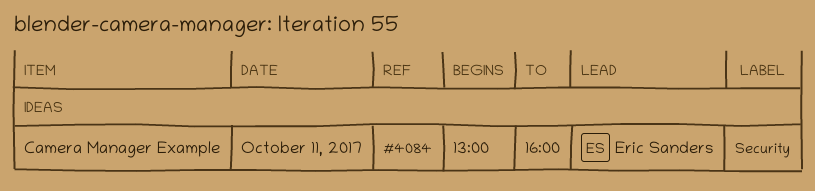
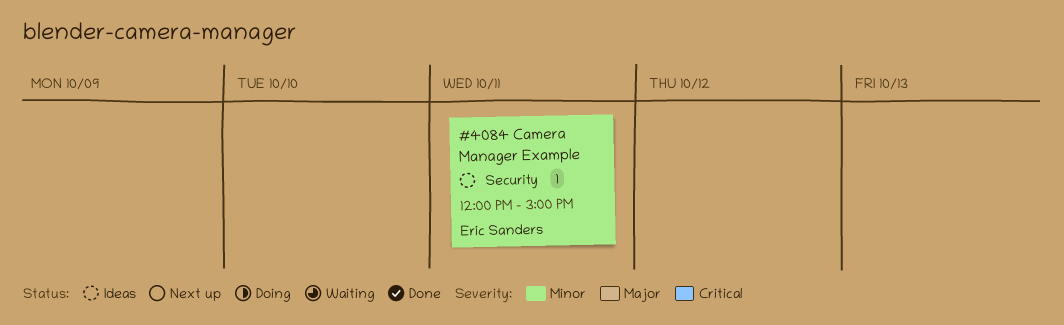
#4084, begins: 13:00 -> 12:00
#4084, ends: 16:00 -> 15:00

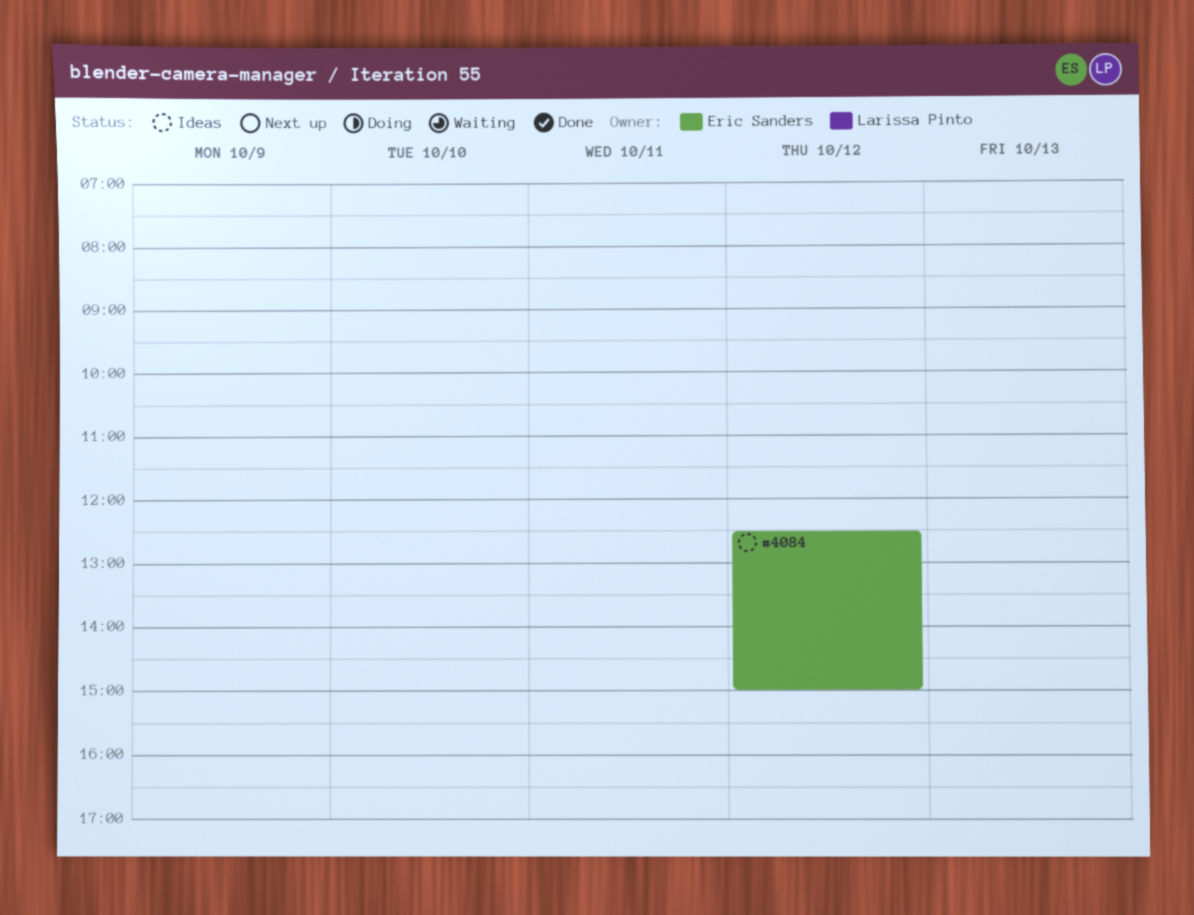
#4084, day: Oct 11 -> Oct 12
#4084, begins: 12:00 -> 12:30

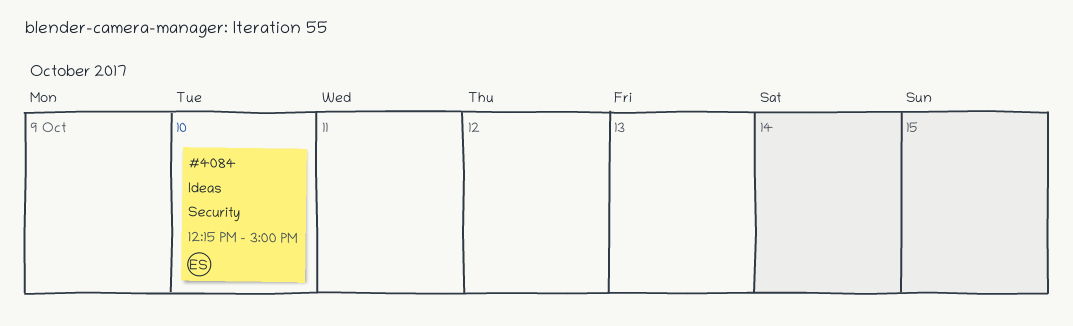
#4084, day: Oct 12 -> Oct 10
#4084, begins: 12:30 -> 12:15

